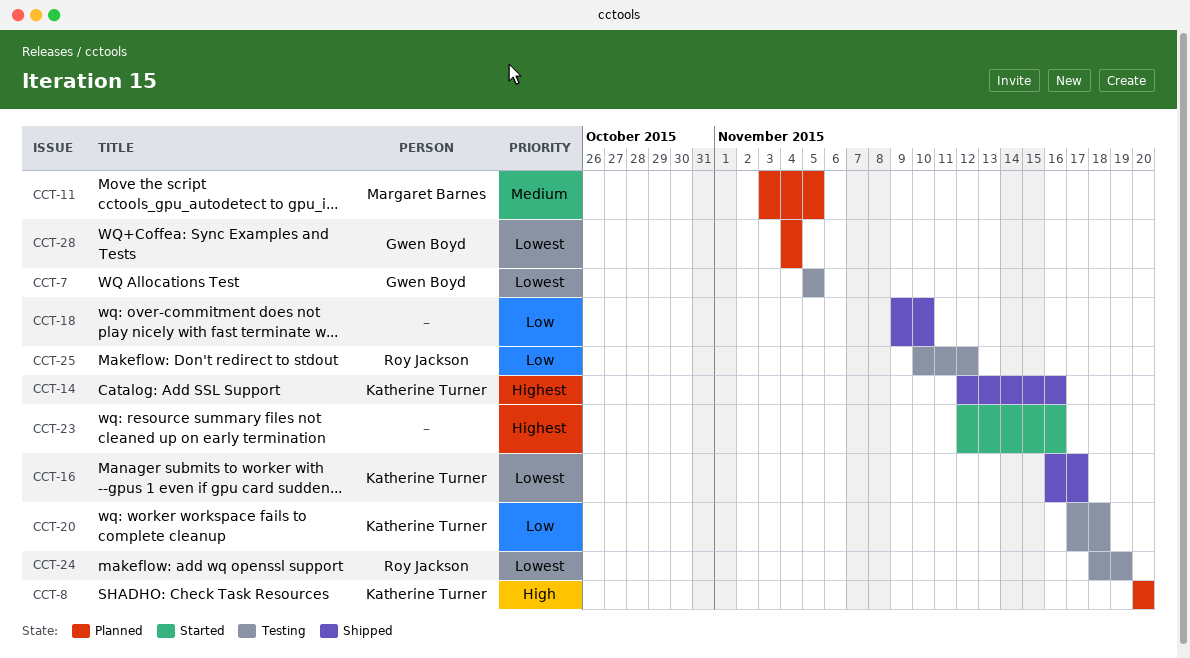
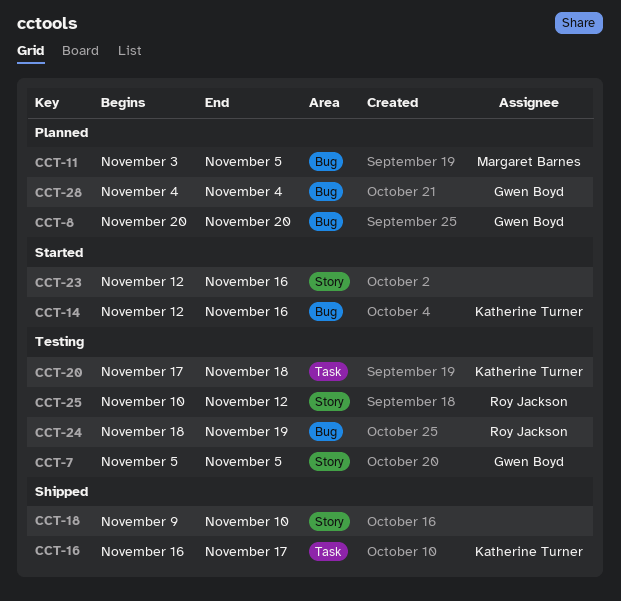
CCT-8, owner: Katherine Turner -> Gwen Boyd
CCT-14, status: Shipped -> Started

